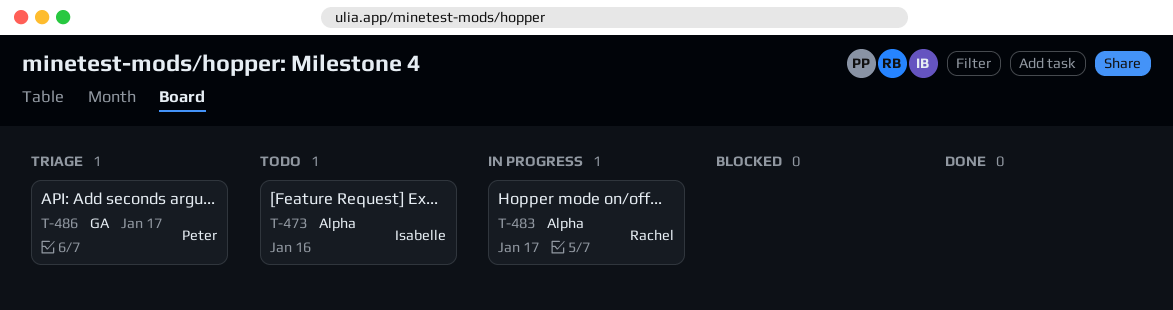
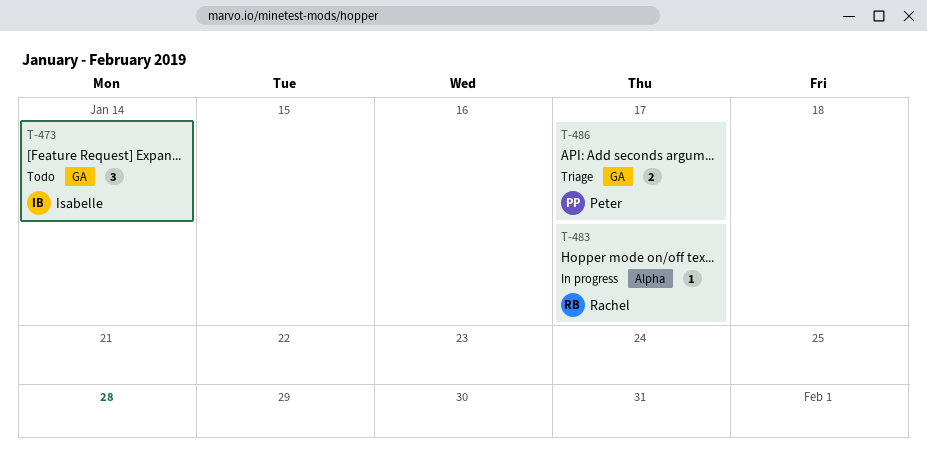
T-473, label: Alpha -> GA
T-473, due: Jan 16 -> Jan 14

